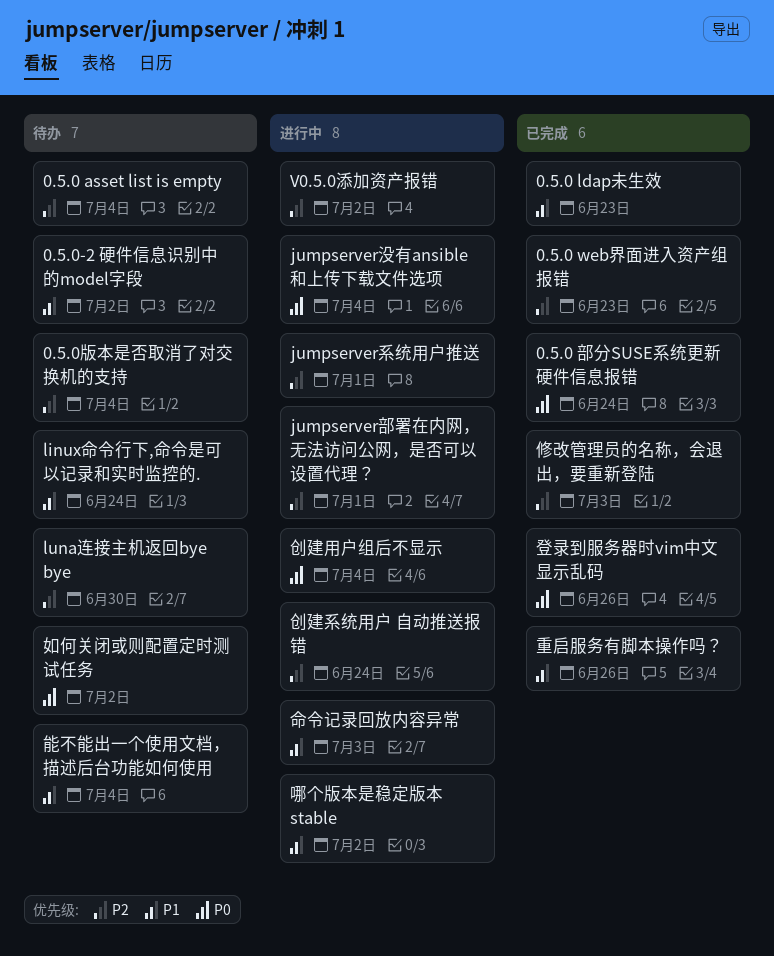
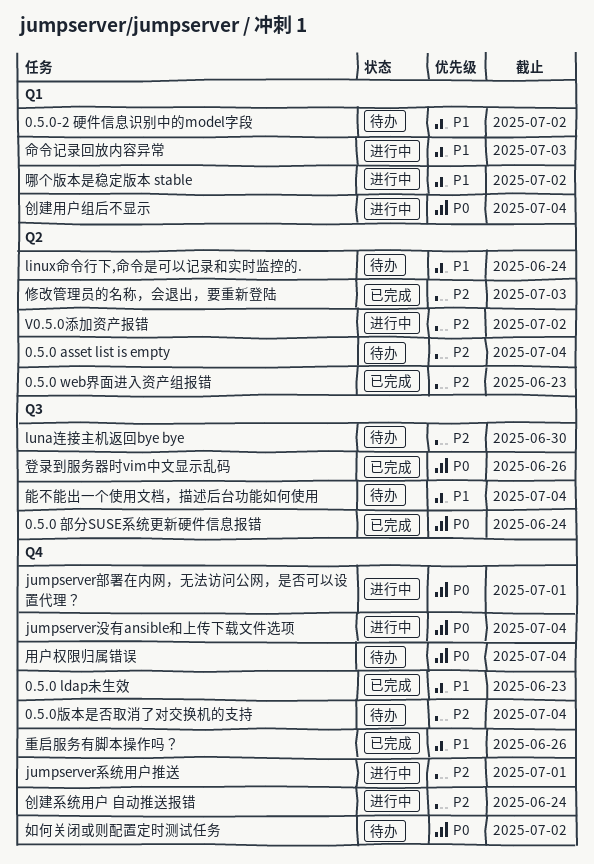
jumpserver部署在内网，无法访问公网，是否可以设置代理？, priority: P2 -> P0
用户权限归属错误: none -> present

